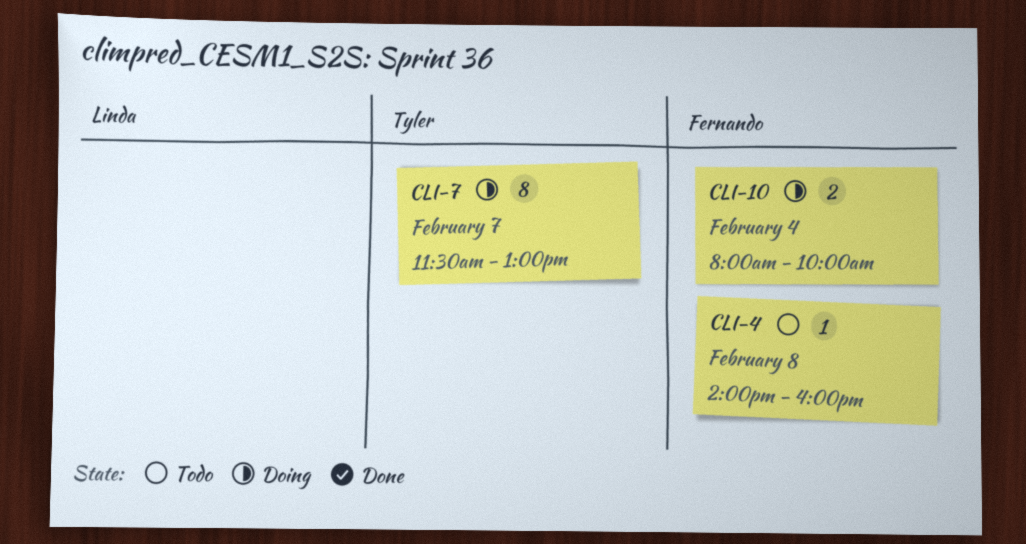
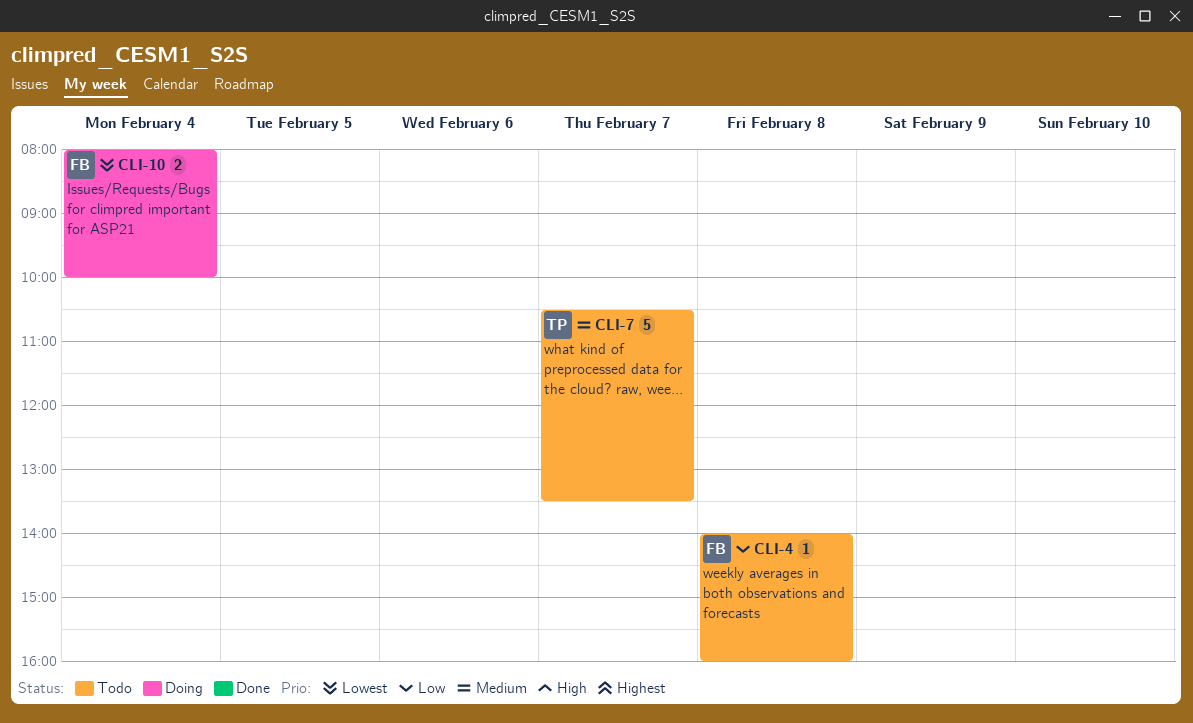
CLI-7, status: Doing -> Todo
CLI-7, estimate: 8 -> 5
CLI-7, begins: 11:30 -> 10:30
CLI-7, ends: 13:00 -> 13:30

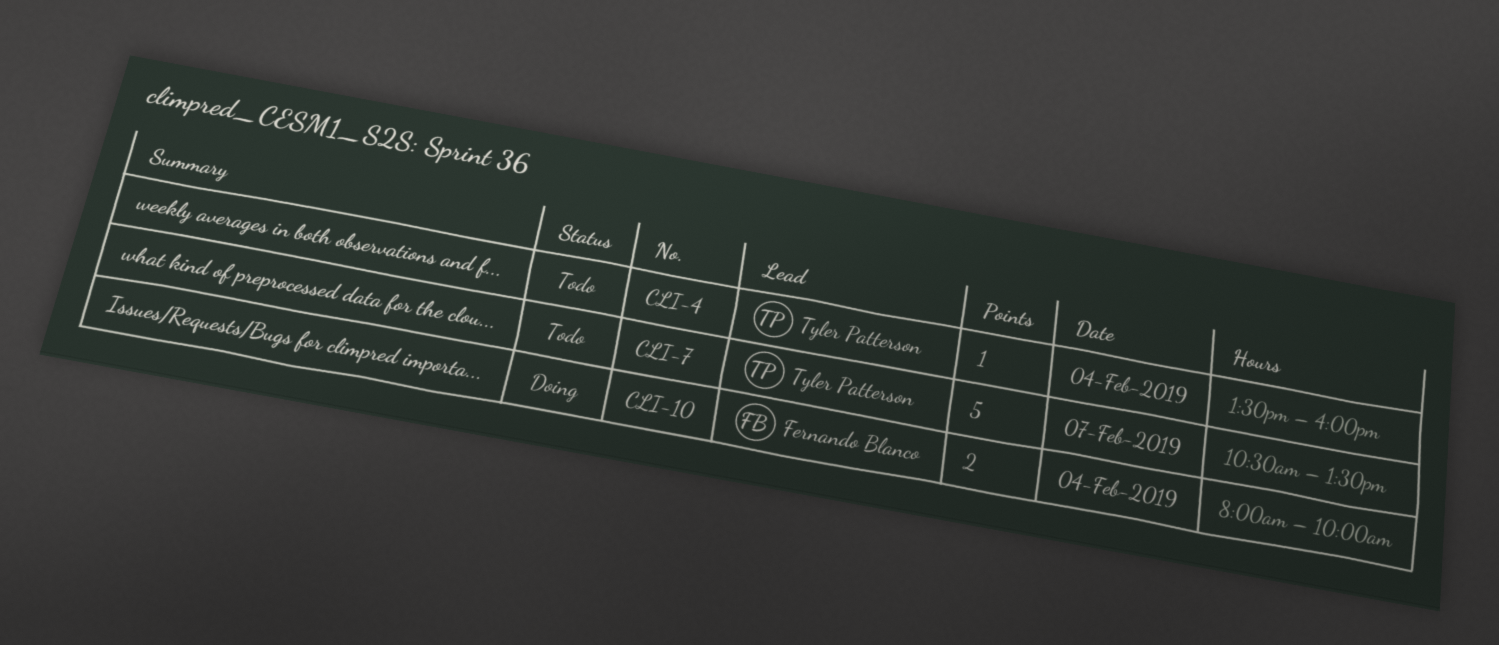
CLI-4, owner: Fernando Blanco -> Tyler Patterson
CLI-4, day: Feb 8 -> Feb 4
CLI-4, begins: 14:00 -> 13:30

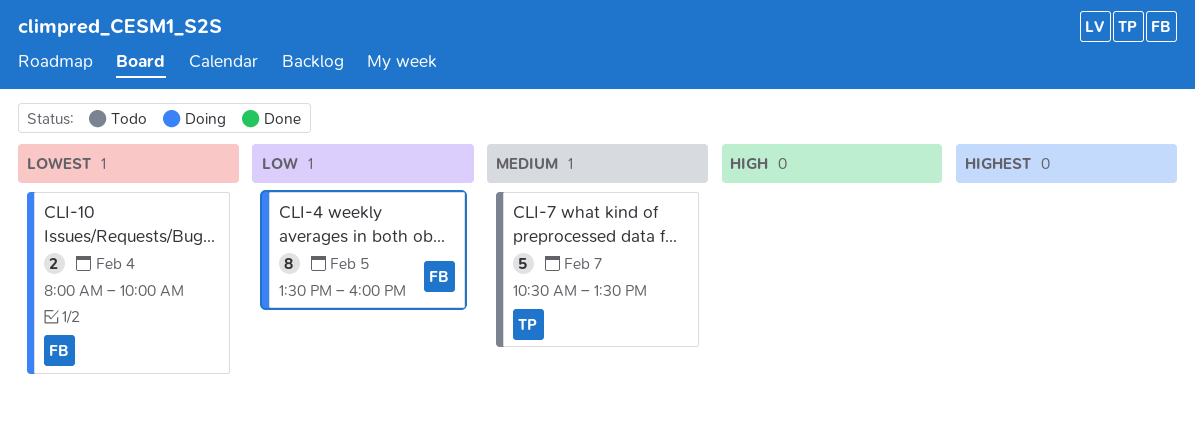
CLI-4, status: Todo -> Doing
CLI-4, owner: Tyler Patterson -> Fernando Blanco
CLI-4, estimate: 1 -> 8
CLI-4, day: Feb 4 -> Feb 5

